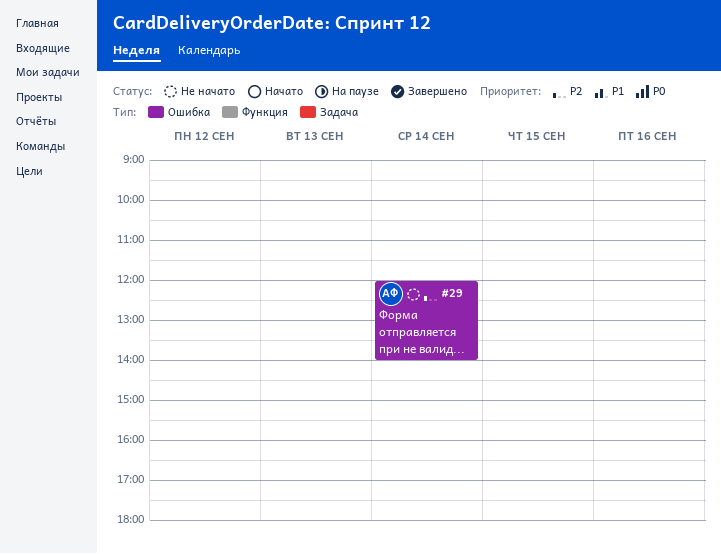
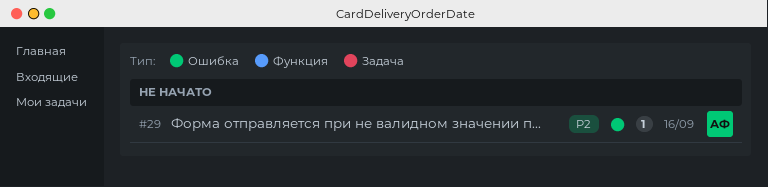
#29, day: Sep 14 -> Sep 16

